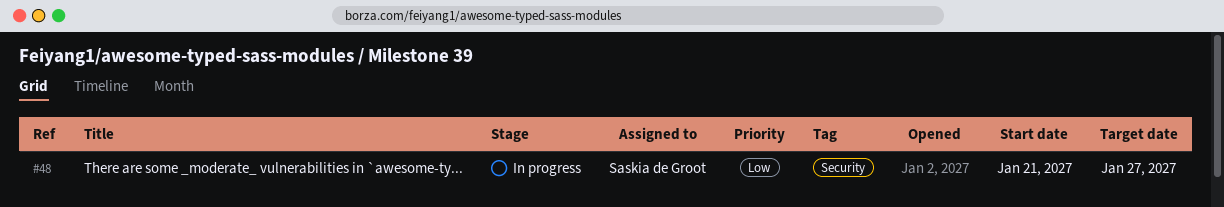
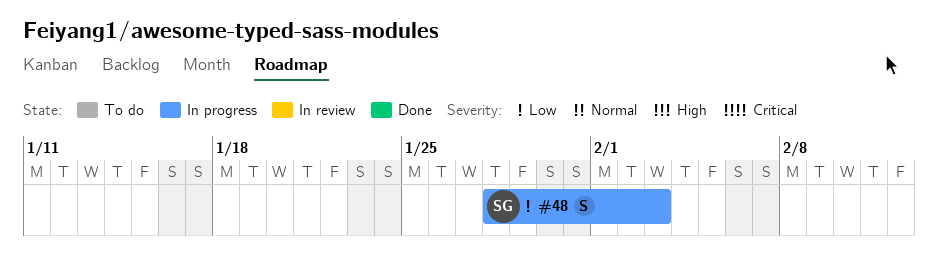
#48, start: Jan 21 -> Jan 28
#48, due: Jan 27 -> Feb 3

